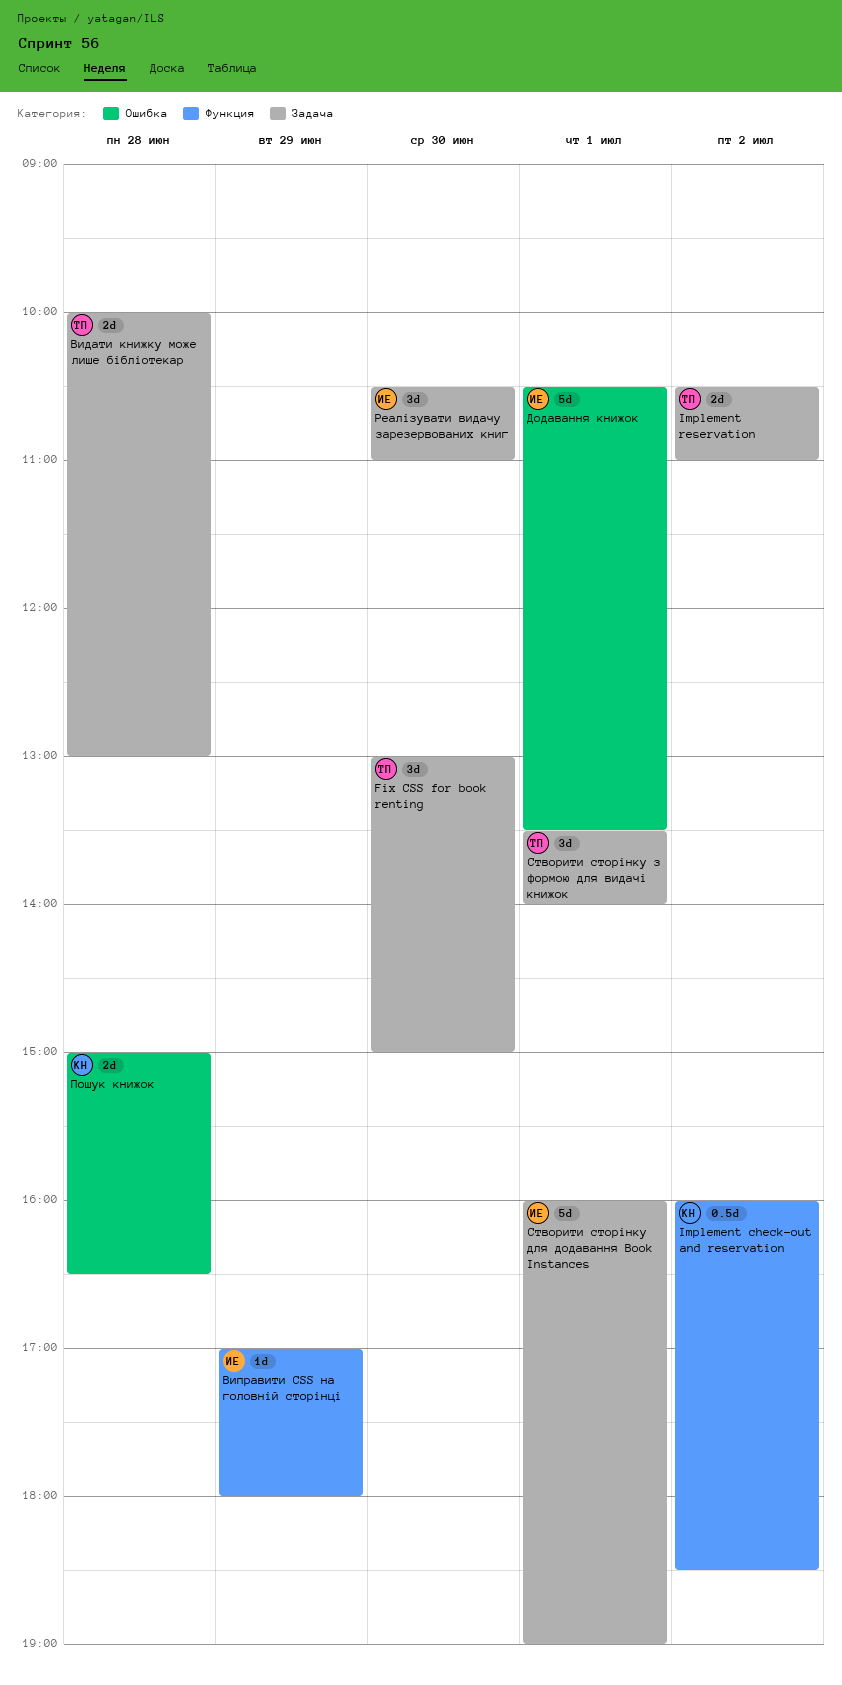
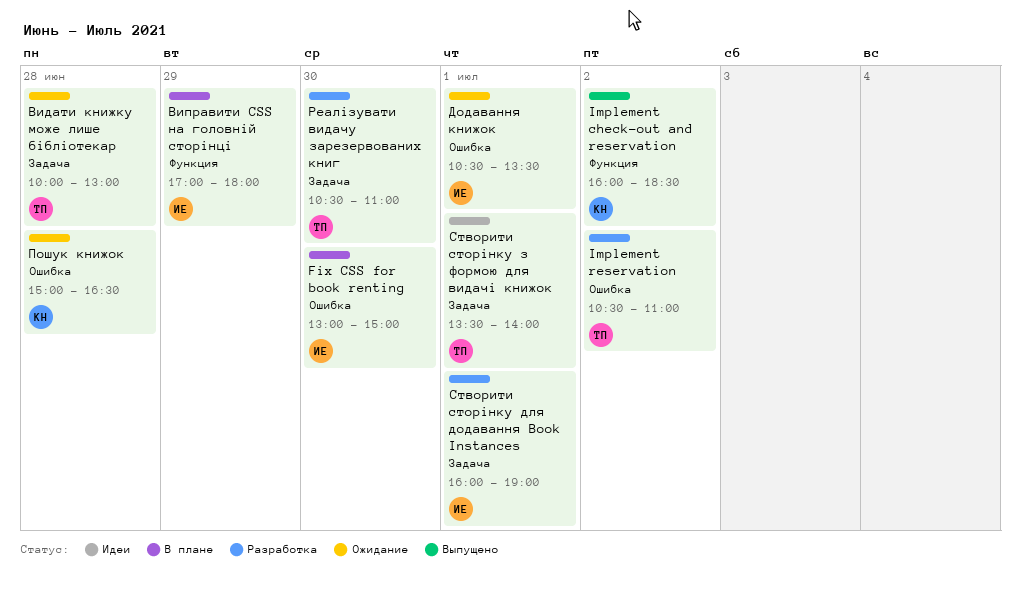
Fix CSS for book renting, owner: ТП -> ИЕ
Fix CSS for book renting, label: Задача -> Ошибка
Implement reservation, label: Задача -> Ошибка
Реалізувати видачу зарезервованих книг, owner: ИЕ -> ТП

